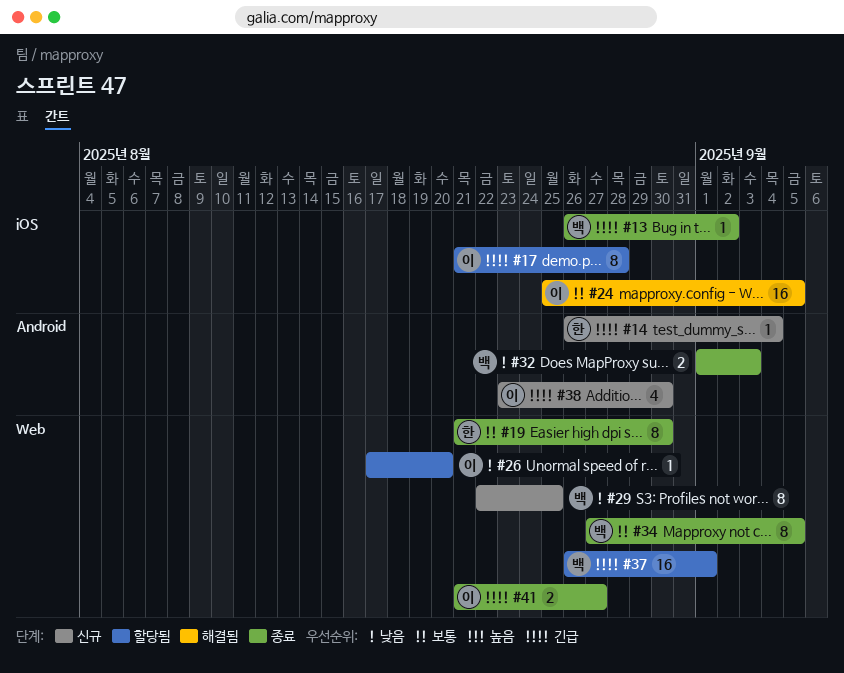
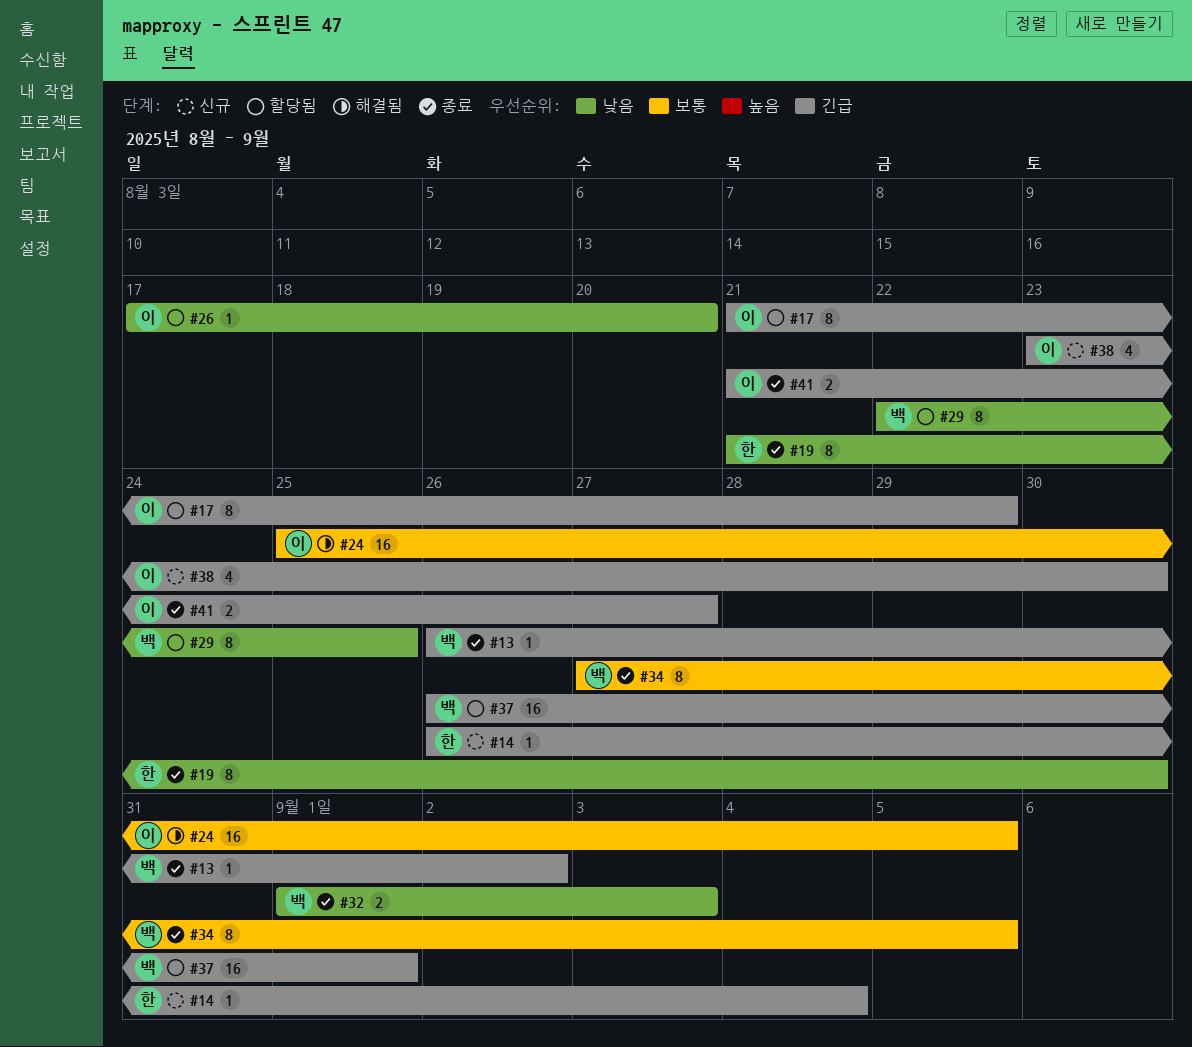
#17, due: Aug 28 -> Aug 29
#19, priority: 보통 -> 낮음
#29, status: 신규 -> 할당됨

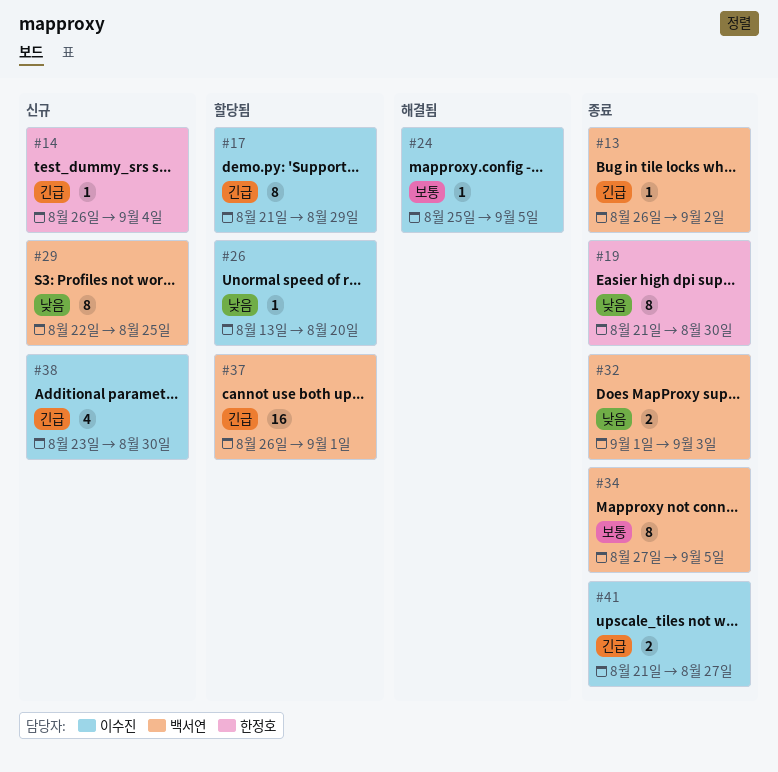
#24, estimate: 16 -> 1
#26, start: Aug 17 -> Aug 13
#29, status: 할당됨 -> 신규

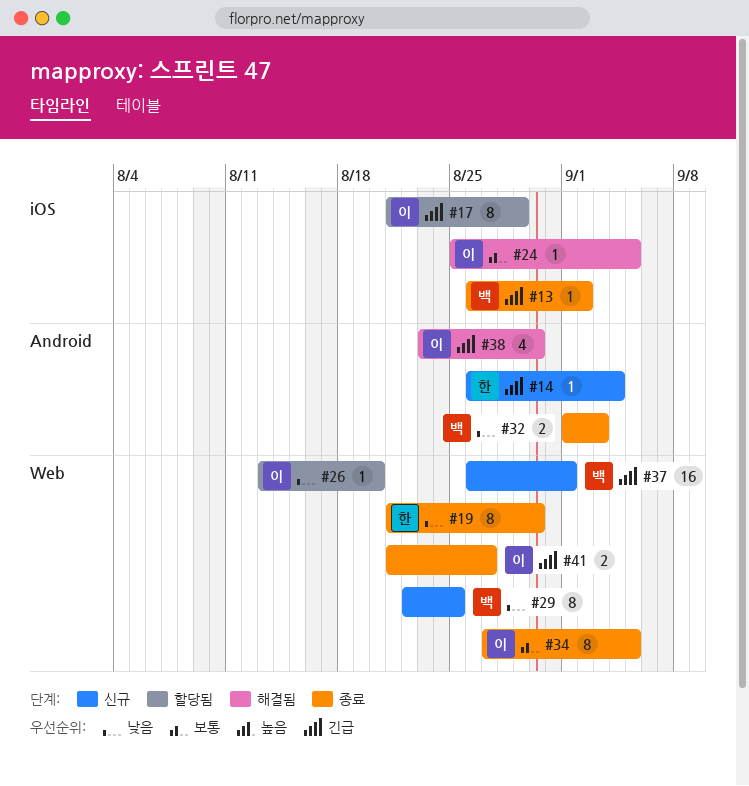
#34, owner: 백서연 -> 이수진
#37, status: 할당됨 -> 신규
#38, status: 신규 -> 해결됨

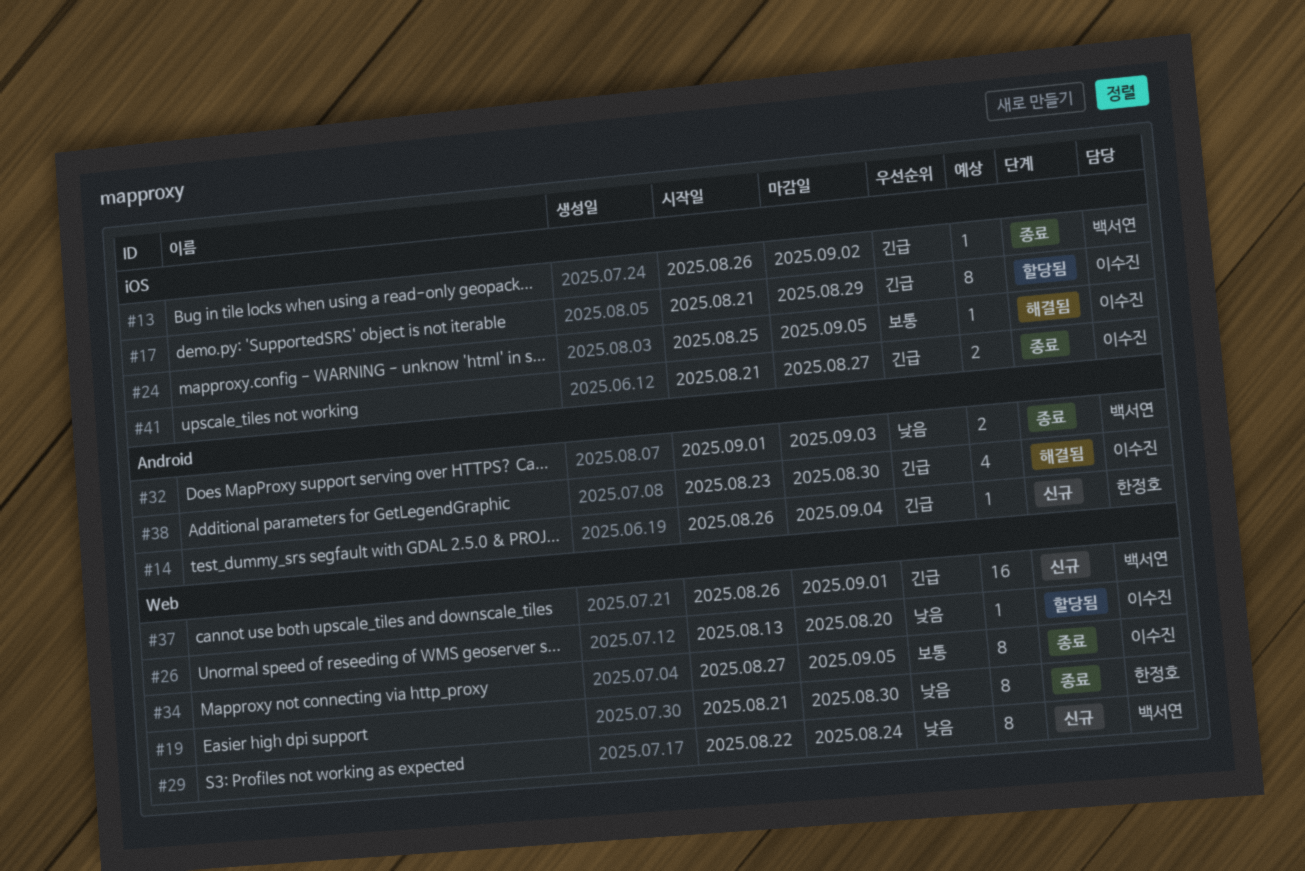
#29, due: Aug 25 -> Aug 24
#41, label: Web -> iOS

